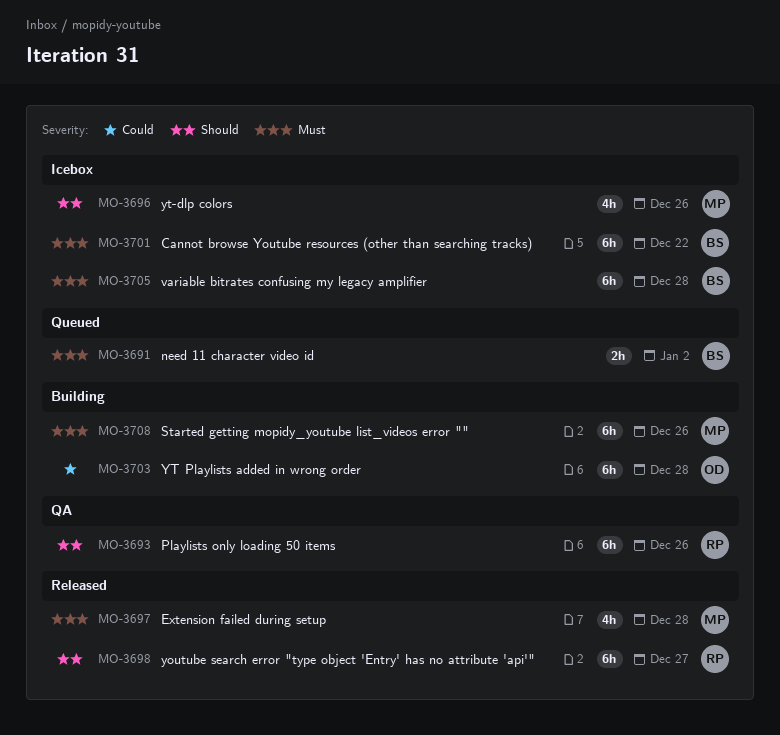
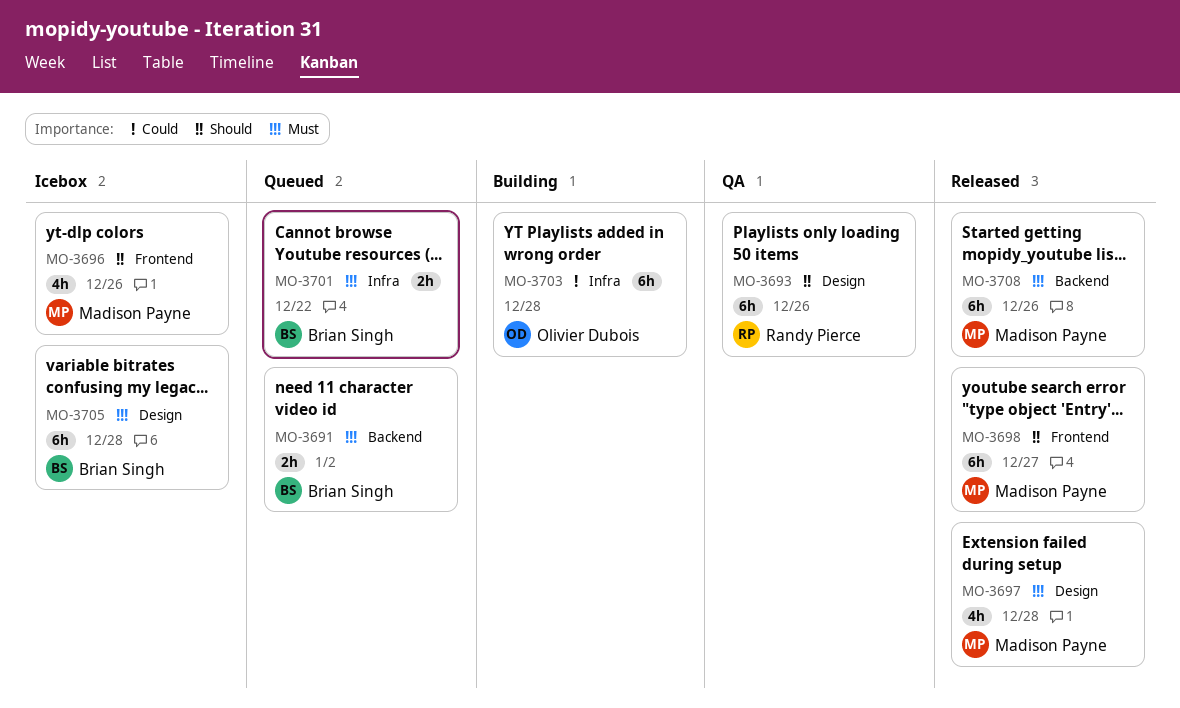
MO-3698, owner: Randy Pierce -> Madison Payne
MO-3701, status: Icebox -> Queued
MO-3701, estimate: 6h -> 2h
MO-3708, status: Building -> Released

